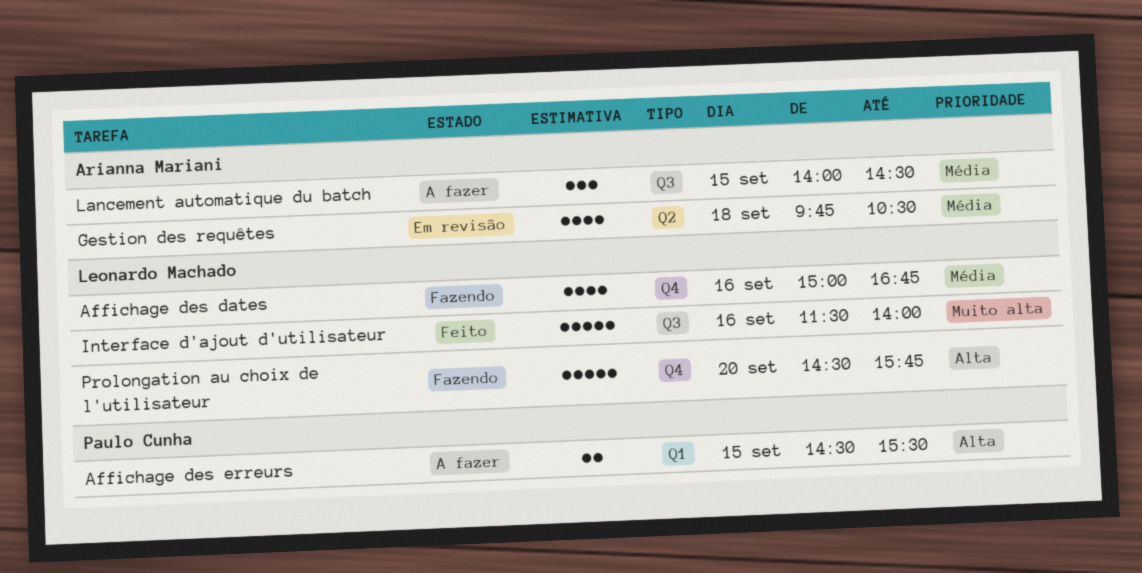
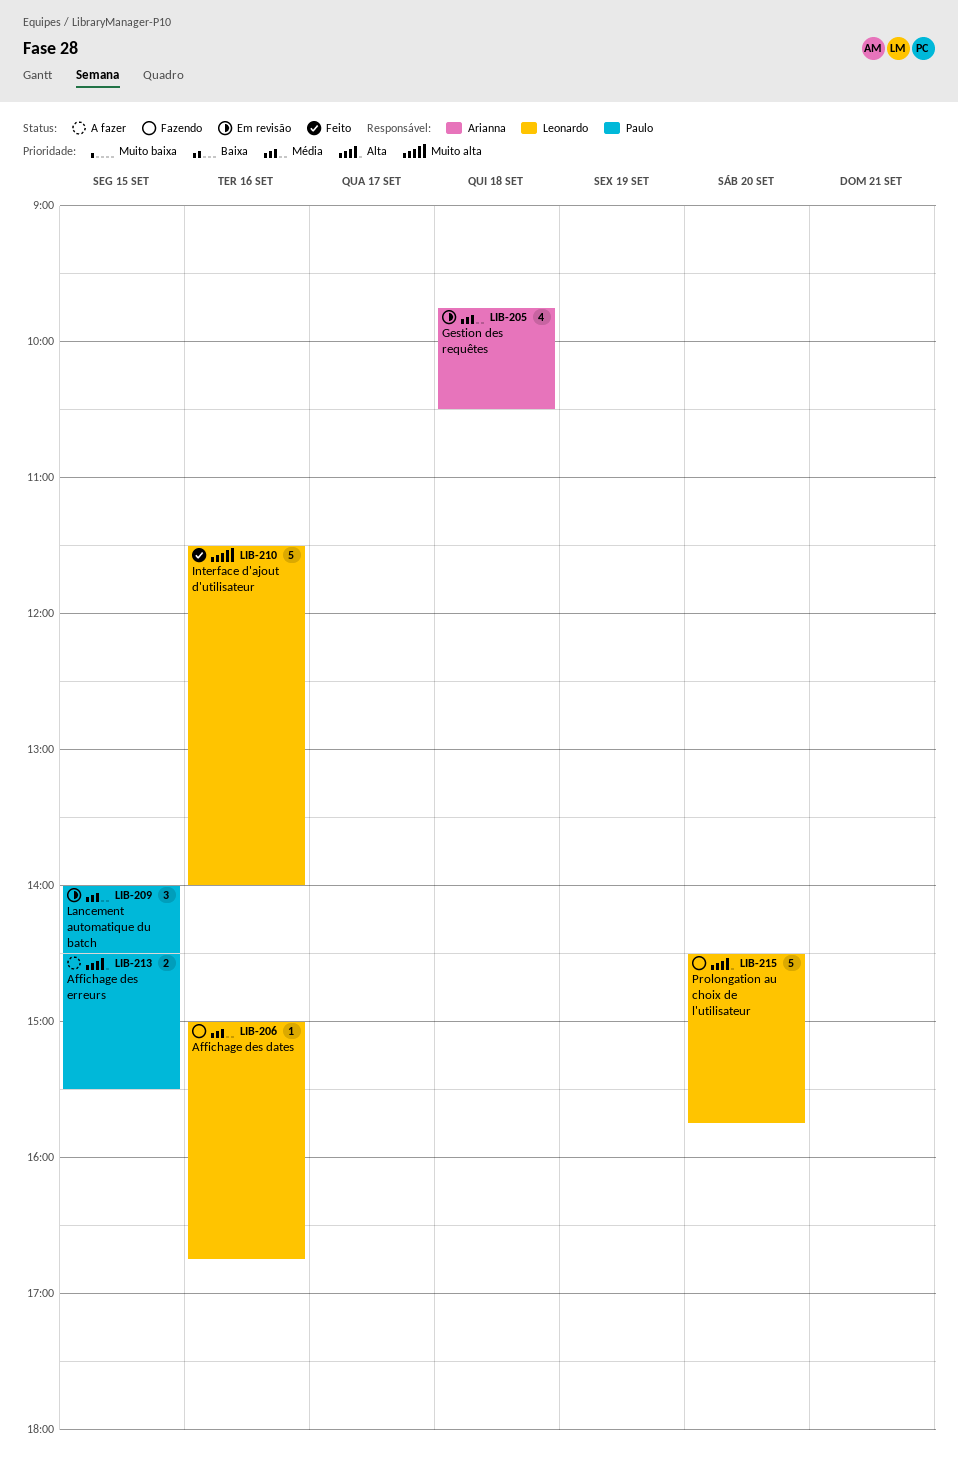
Affichage des dates, estimate: 4 -> 1
Lancement automatique du batch, status: A fazer -> Em revisão
Lancement automatique du batch, owner: Arianna Mariani -> Paulo Cunha

